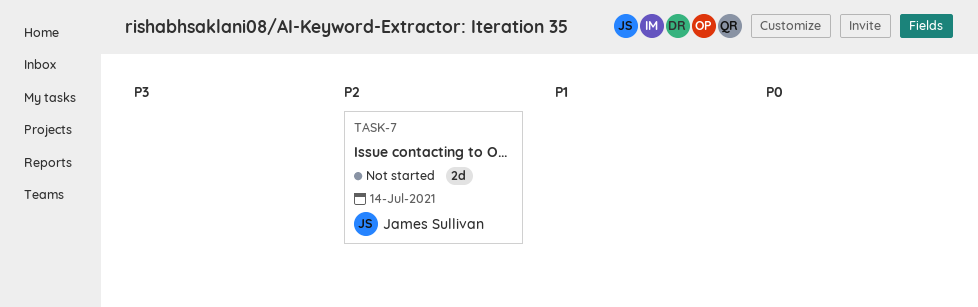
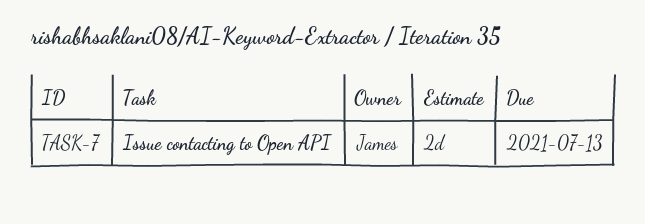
TASK-7, due: Jul 14 -> Jul 13

